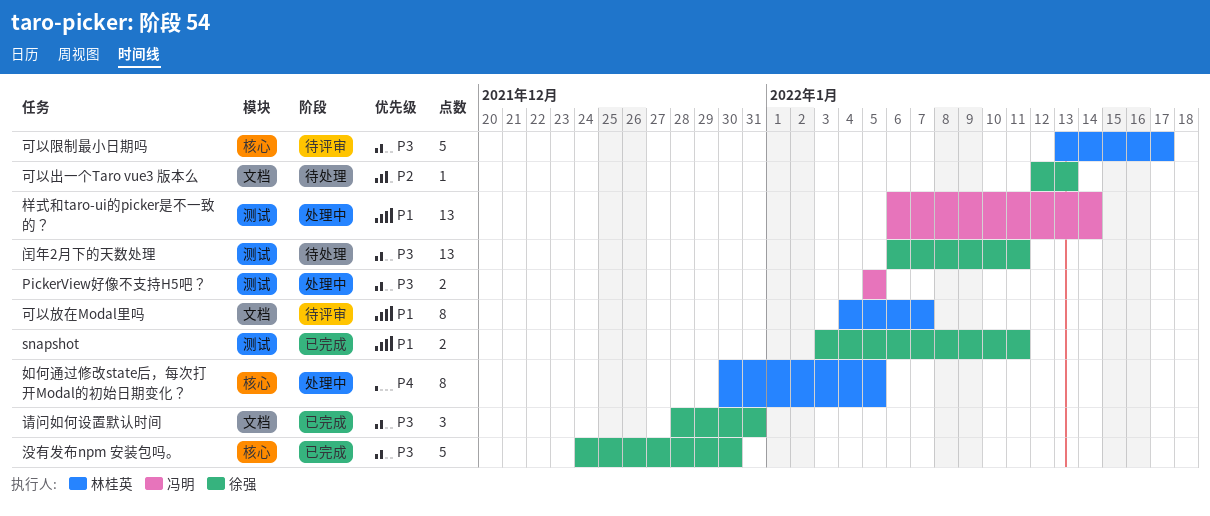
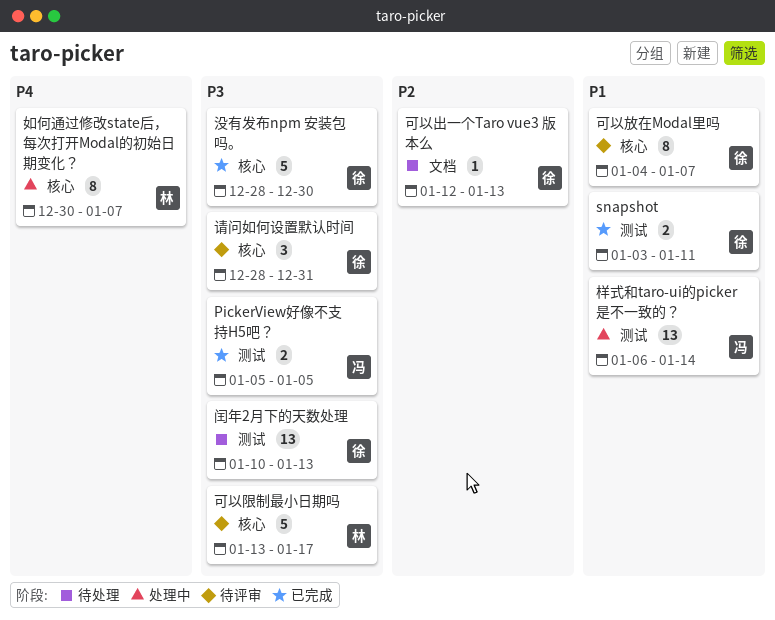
PickerView好像不支持H5吧？, status: 处理中 -> 已完成
可以放在Modal里吗, owner: 林桂英 -> 徐强
可以放在Modal里吗, label: 文档 -> 核心
如何通过修改state后，每次打开Modal的初始日期变化？, due: Jan 5 -> Jan 7
没有发布npm 安装包吗。, start: Dec 24 -> Dec 28
请问如何设置默认时间, status: 已完成 -> 待评审
请问如何设置默认时间, label: 文档 -> 核心
闰年2月下的天数处理, start: Jan 6 -> Jan 10
闰年2月下的天数处理, due: Jan 11 -> Jan 13

